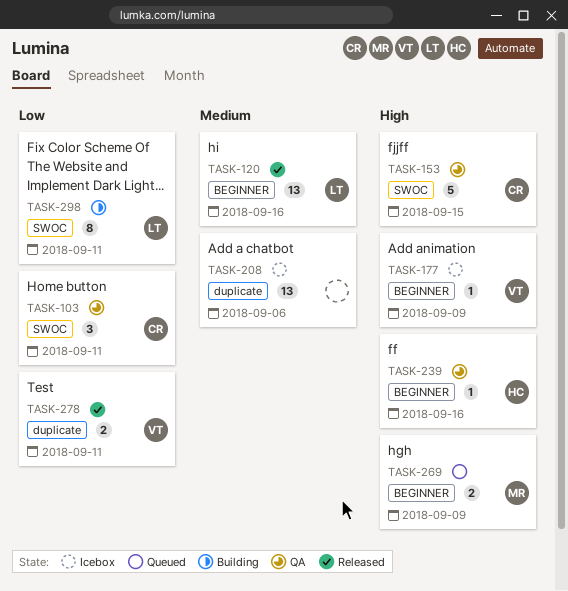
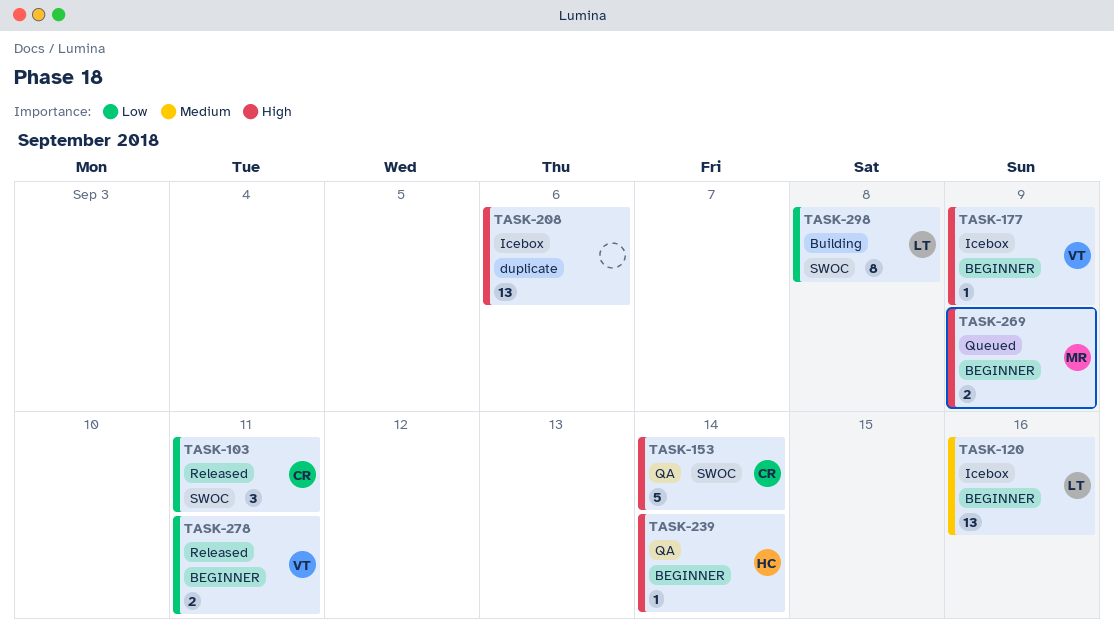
TASK-103, status: QA -> Released
TASK-120, status: Released -> Icebox
TASK-153, due: Sep 15 -> Sep 14
TASK-208, priority: Medium -> High
TASK-239, due: Sep 16 -> Sep 14
TASK-278, label: duplicate -> BEGINNER
TASK-298, due: Sep 11 -> Sep 8

